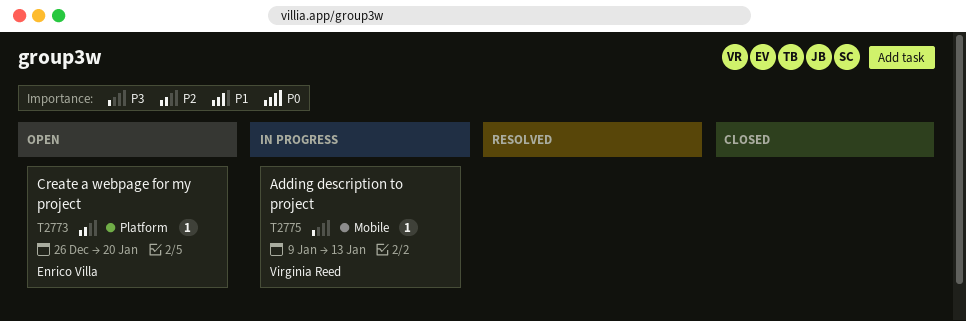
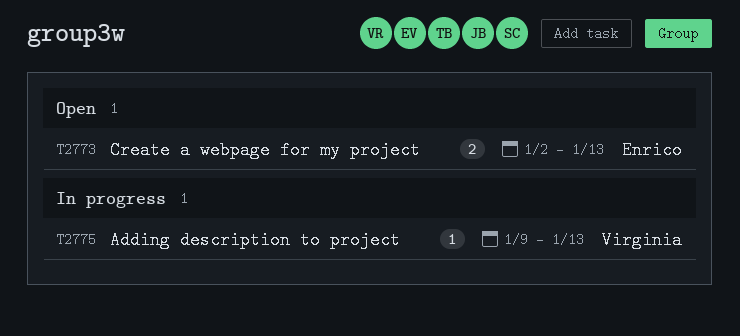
T2773, estimate: 1 -> 2
T2773, start: Dec 26 -> Jan 2
T2773, due: Jan 20 -> Jan 13

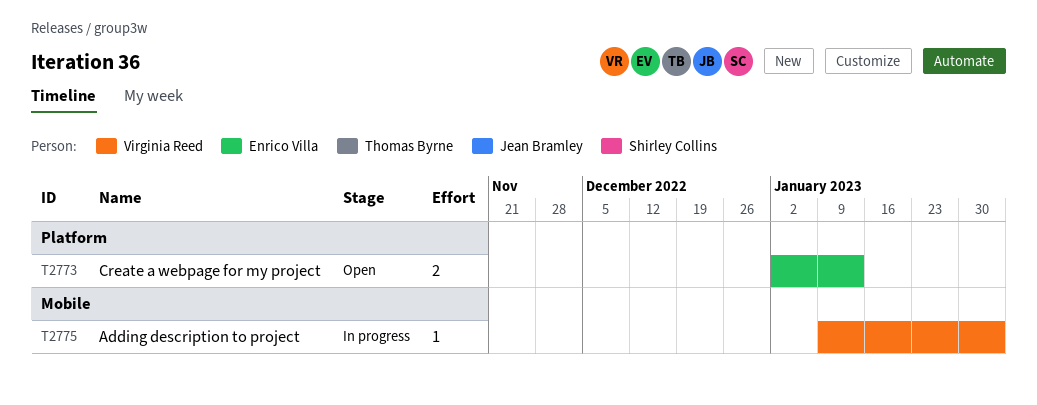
T2775, due: Jan 13 -> Feb 3

